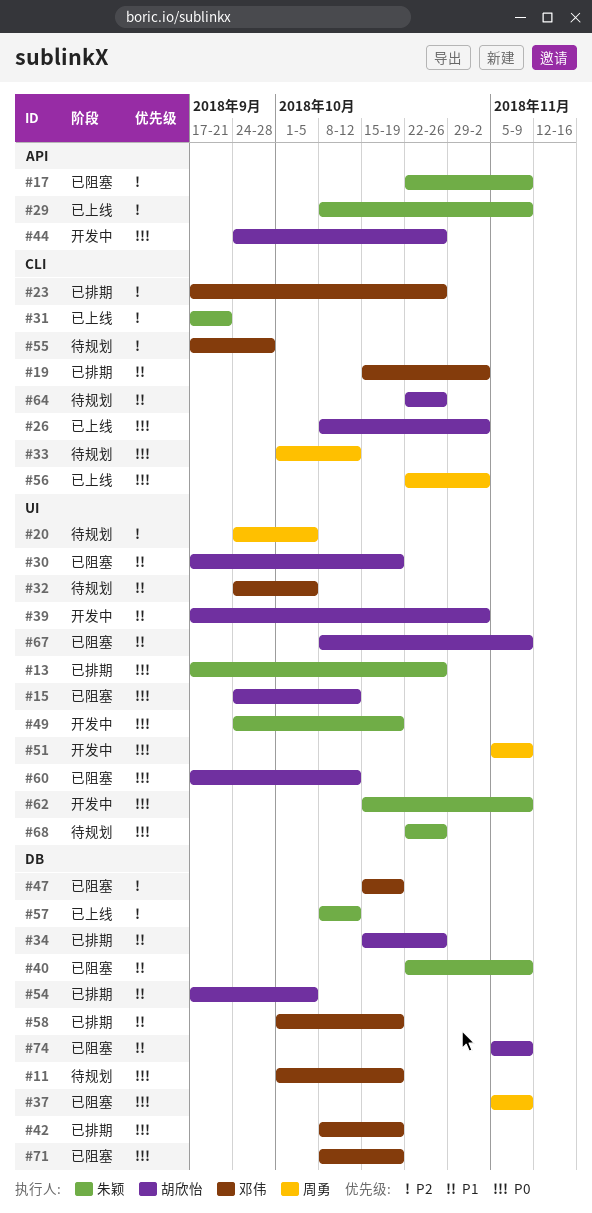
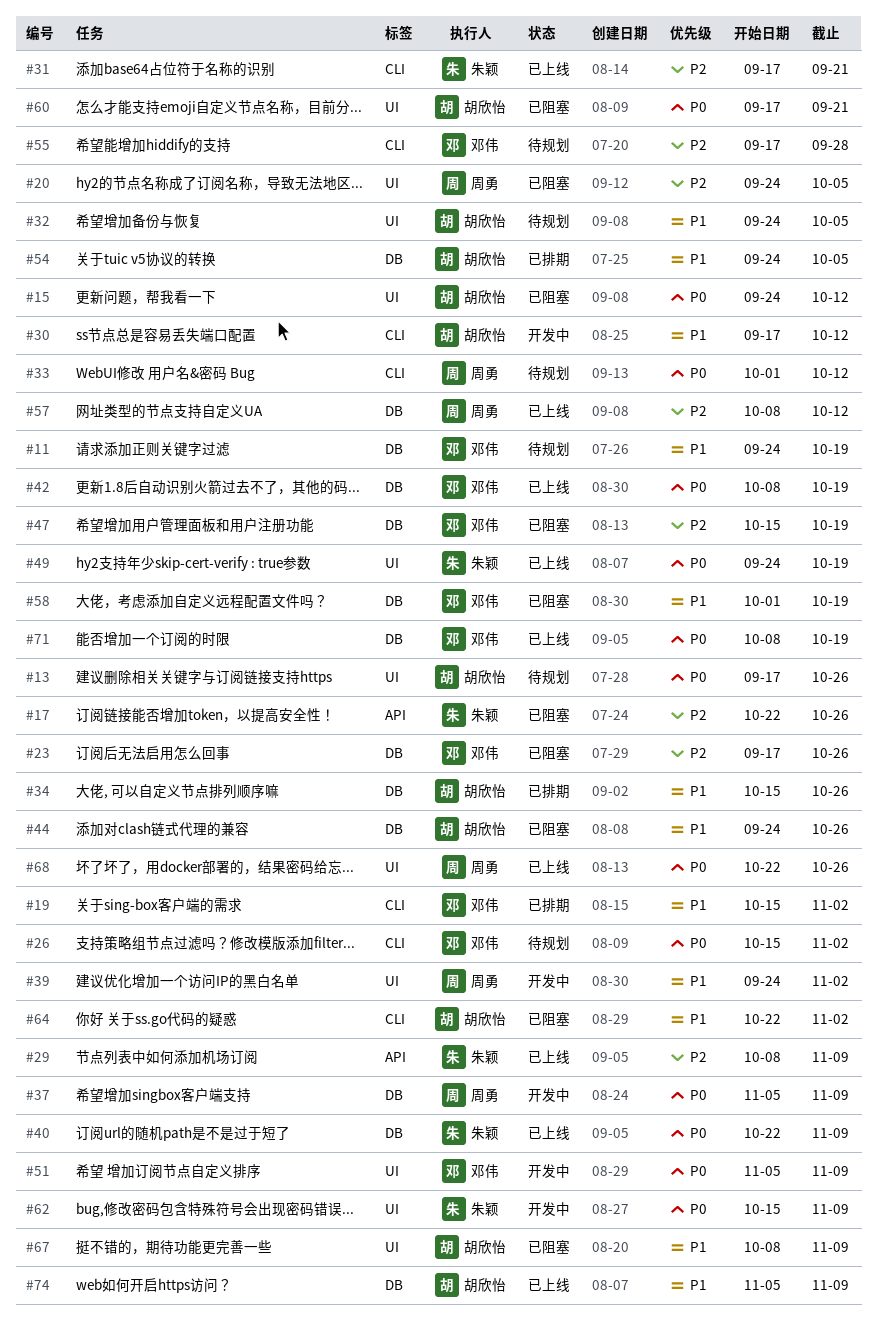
#11, priority: P0 -> P1
#11, start: Oct 1 -> Sep 24
#13, status: 已排期 -> 待规划
#13, owner: 朱颖 -> 胡欣怡
#17, due: Nov 9 -> Oct 26
#20, status: 待规划 -> 已阻塞
#23, status: 已排期 -> 已阻塞
#23, label: CLI -> DB
#26, status: 已上线 -> 待规划
#26, owner: 胡欣怡 -> 邓伟
#26, start: Oct 8 -> Oct 15
#30, status: 已阻塞 -> 开发中
#30, label: UI -> CLI
#30, due: Oct 19 -> Oct 12
#32, owner: 邓伟 -> 胡欣怡
#37, status: 已阻塞 -> 开发中
#39, owner: 胡欣怡 -> 周勇
#39, start: Sep 17 -> Sep 24
#40, status: 已阻塞 -> 已上线
#40, priority: P1 -> P0
#42, status: 已排期 -> 已上线
#44, status: 开发中 -> 已阻塞
#44, priority: P0 -> P1
#44, label: API -> DB
#49, status: 开发中 -> 已上线
#51, owner: 周勇 -> 邓伟
#54, start: Sep 17 -> Sep 24
#56: present -> none
#57, owner: 朱颖 -> 周勇
#58, status: 已排期 -> 已阻塞
#60, due: Oct 12 -> Sep 21
#64, status: 待规划 -> 已阻塞
#64, due: Oct 26 -> Nov 2
#68, status: 待规划 -> 已上线
#68, owner: 朱颖 -> 周勇
#71, status: 已阻塞 -> 已上线
#74, status: 已阻塞 -> 已上线

